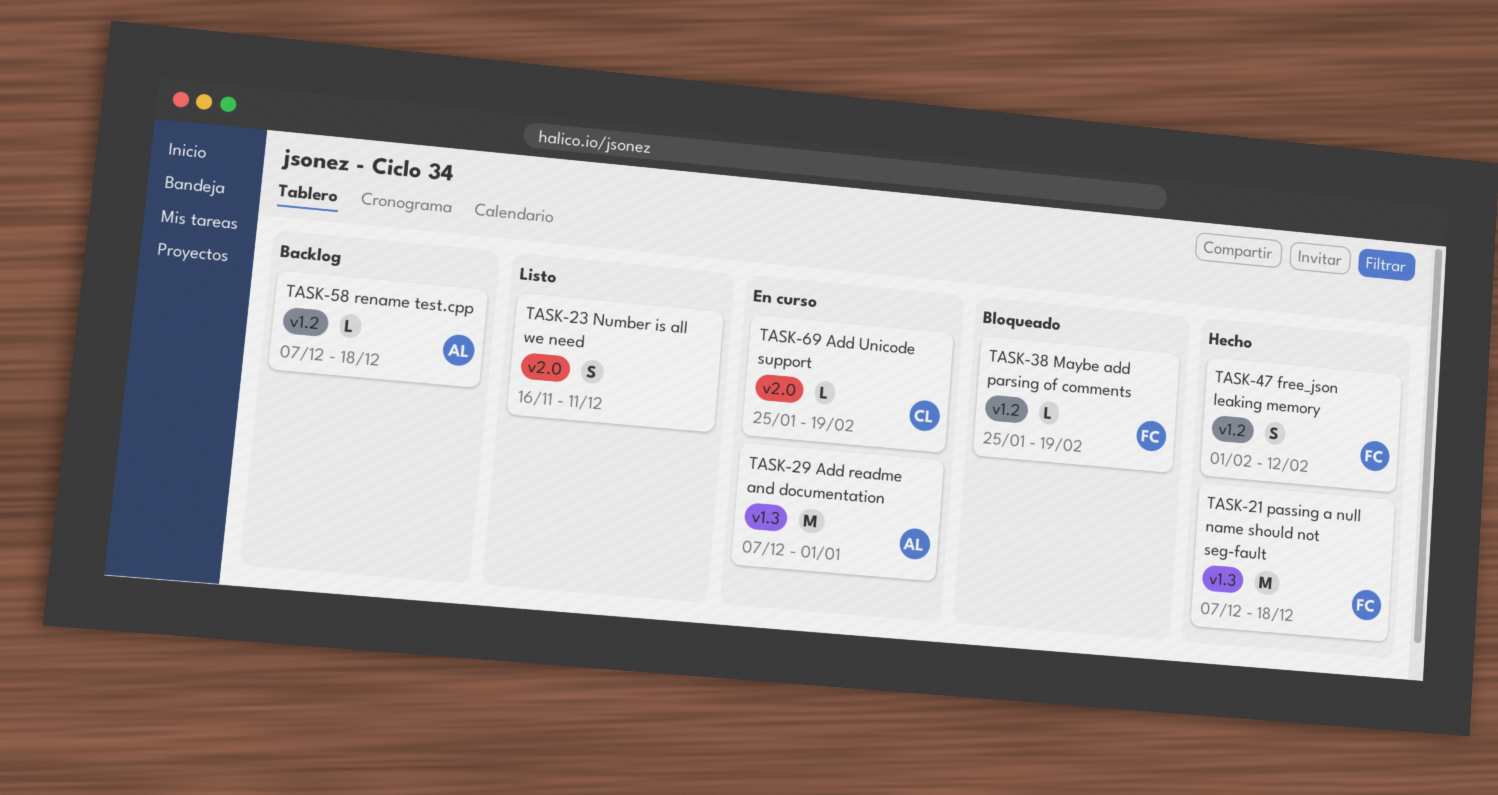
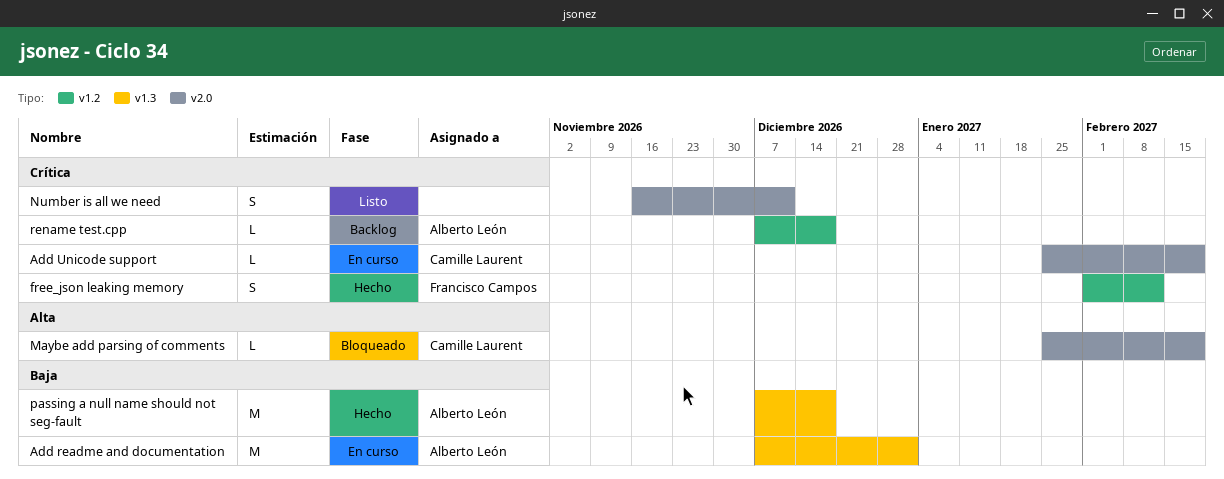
Maybe add parsing of comments, owner: Francisco Campos -> Camille Laurent
Maybe add parsing of comments, label: v1.2 -> v2.0
passing a null name should not seg-fault, owner: Francisco Campos -> Alberto León

